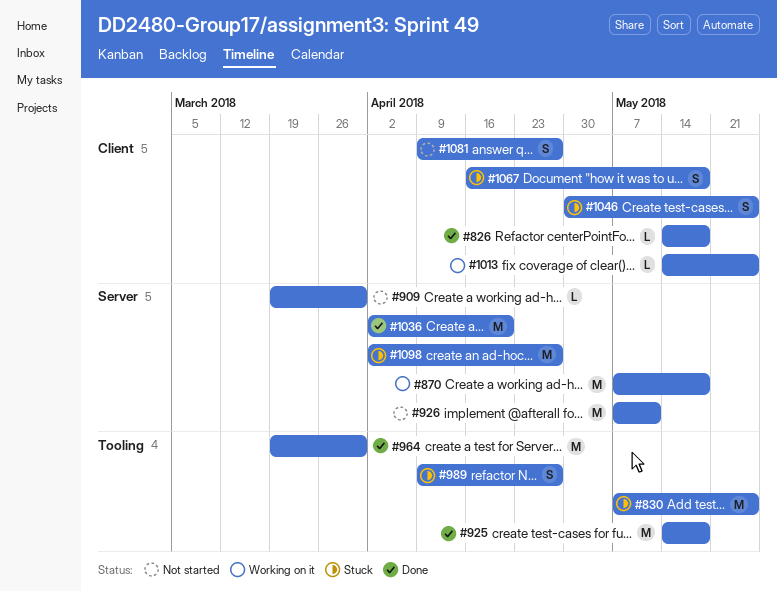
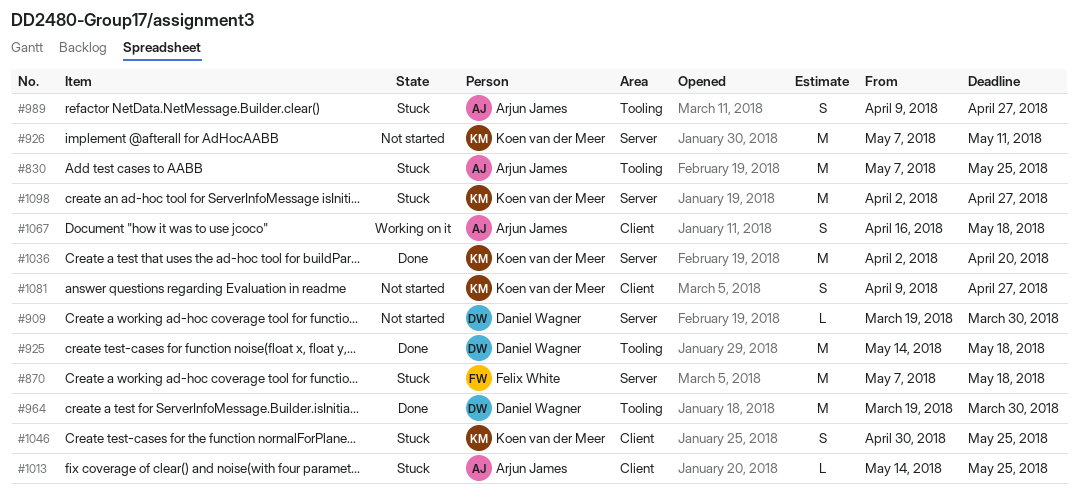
#826: present -> none
#870, status: Working on it -> Stuck
#1013, status: Working on it -> Stuck
#1067, status: Stuck -> Working on it

